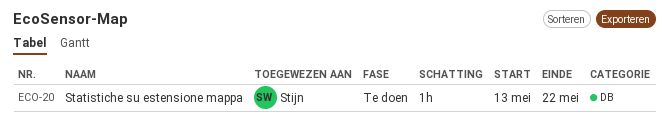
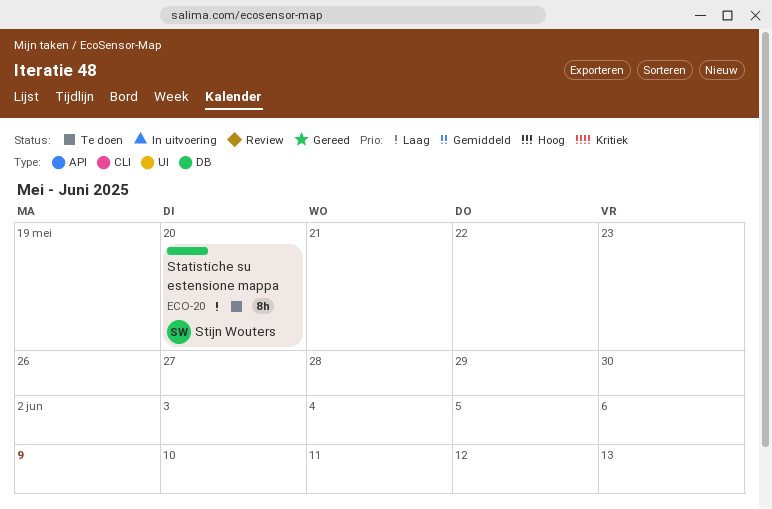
ECO-20, estimate: 1h -> 8h
ECO-20, due: May 22 -> May 20

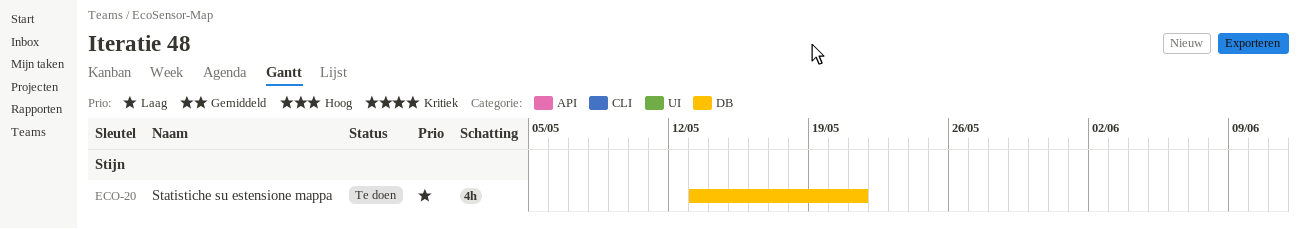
ECO-20, estimate: 8h -> 4h
ECO-20, due: May 20 -> May 21

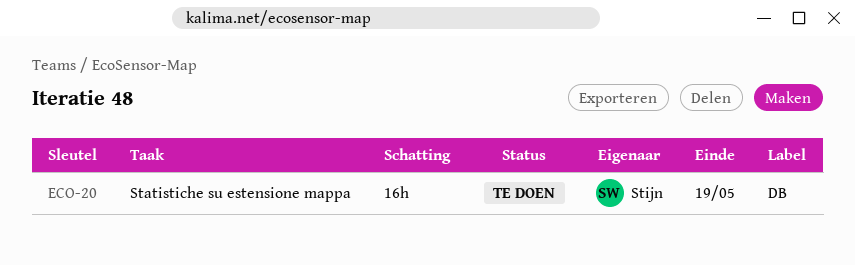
ECO-20, estimate: 4h -> 16h
ECO-20, due: May 21 -> May 19

